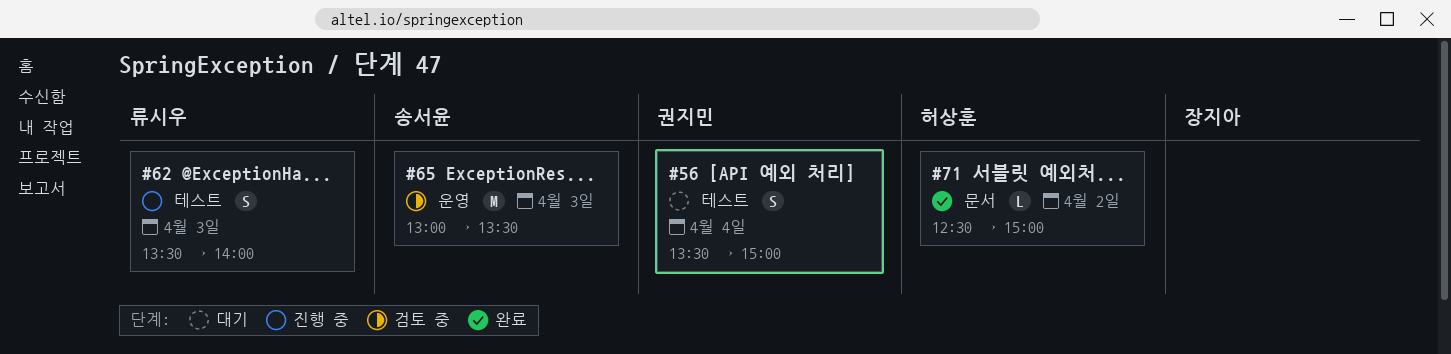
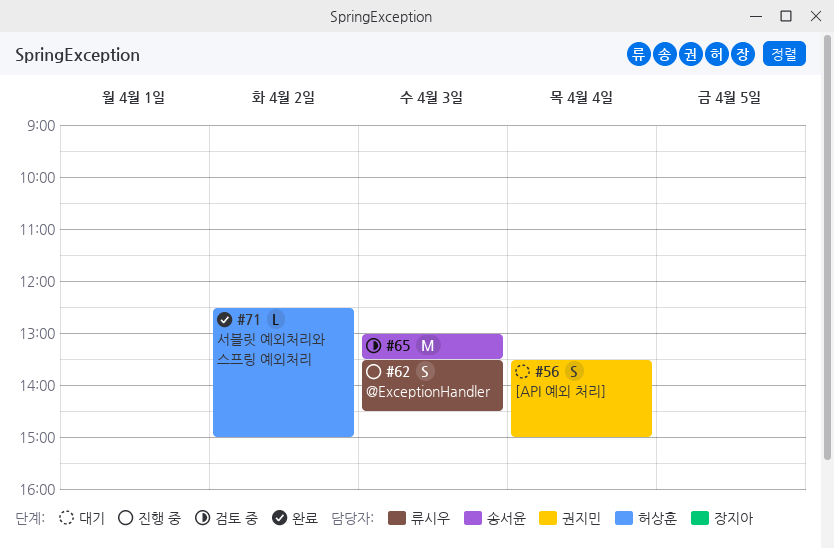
#62, ends: 14:00 -> 14:30

